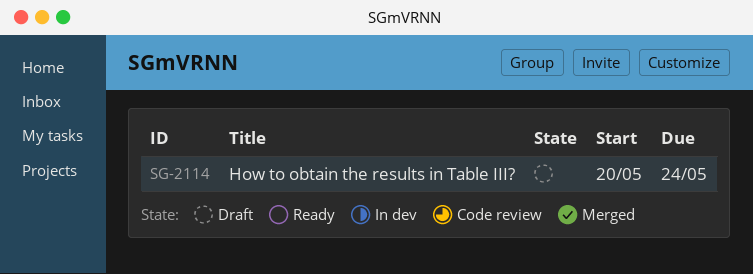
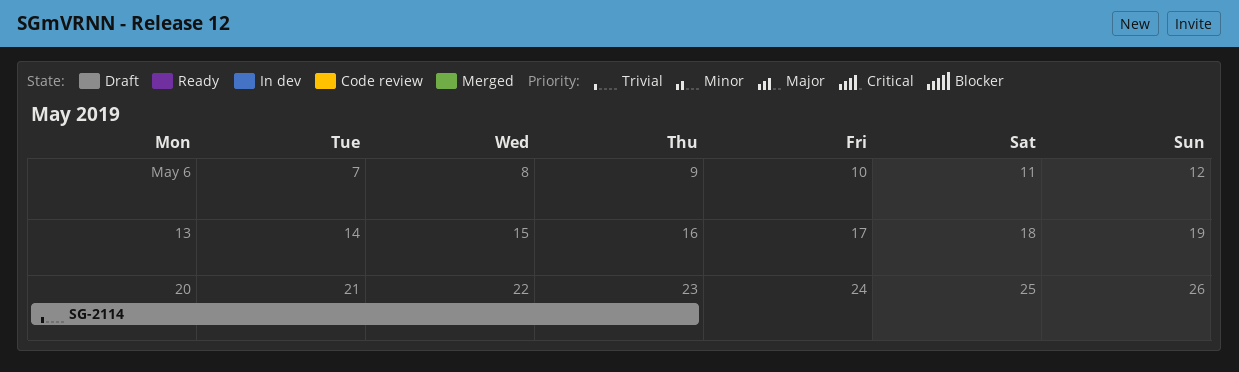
SG-2114, due: May 24 -> May 23

